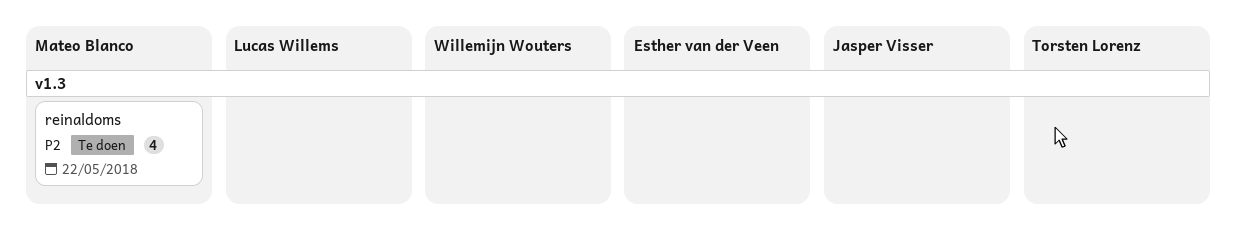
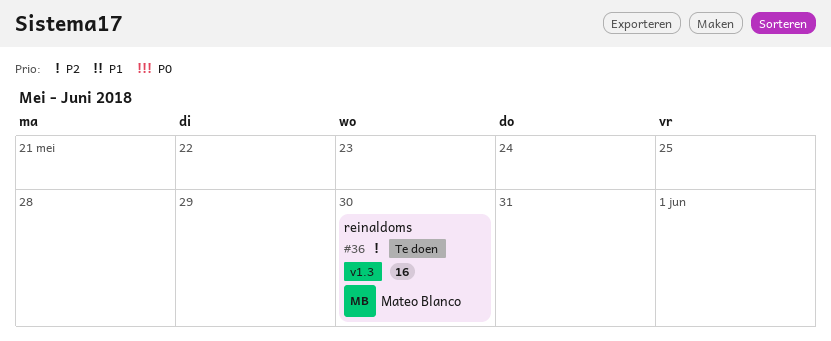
reinaldoms, estimate: 4 -> 16
reinaldoms, due: May 22 -> May 30

